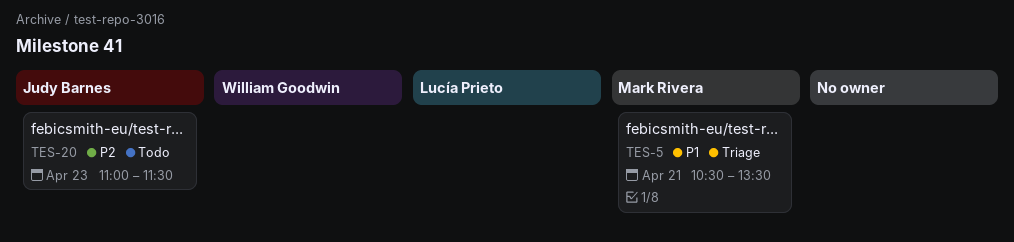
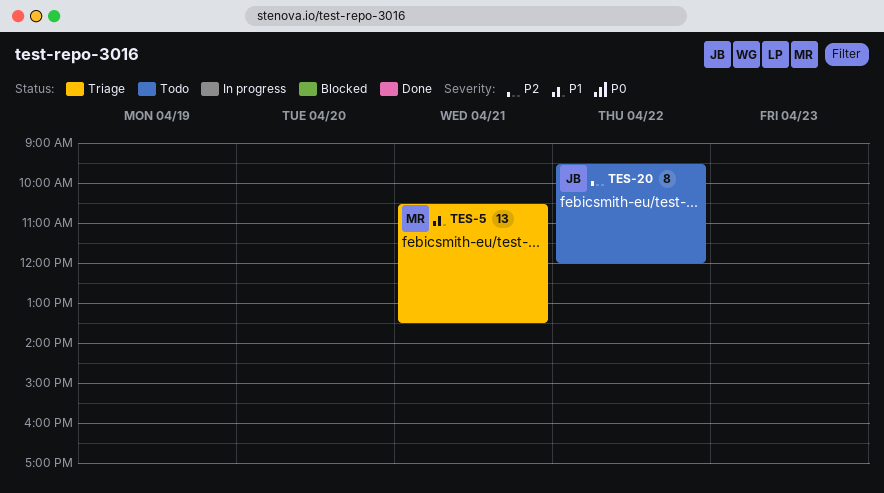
TES-20, day: Apr 23 -> Apr 22
TES-20, begins: 11:00 -> 09:30
TES-20, ends: 11:30 -> 12:00

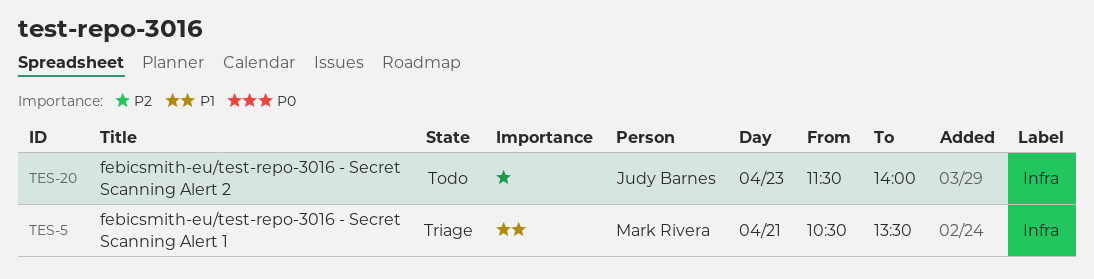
TES-20, day: Apr 22 -> Apr 23
TES-20, begins: 09:30 -> 11:30
TES-20, ends: 12:00 -> 14:00

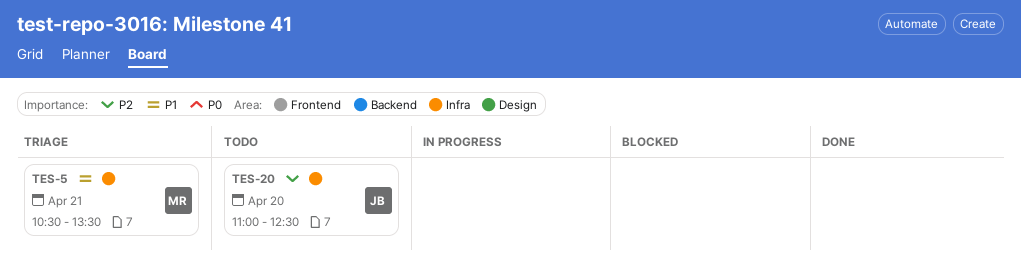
TES-20, day: Apr 23 -> Apr 20
TES-20, begins: 11:30 -> 11:00
TES-20, ends: 14:00 -> 12:30

